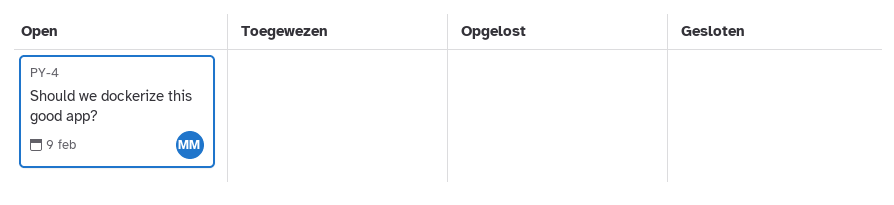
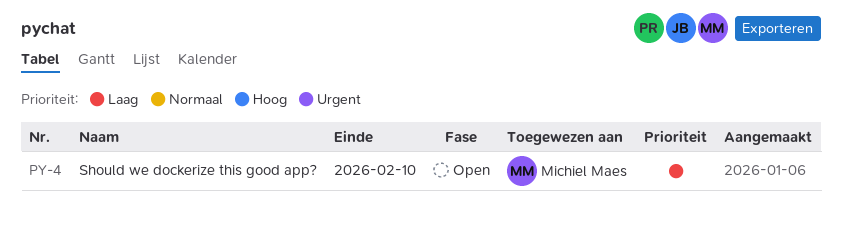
PY-4, due: Feb 9 -> Feb 10

